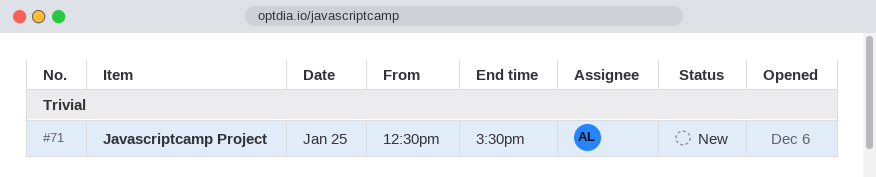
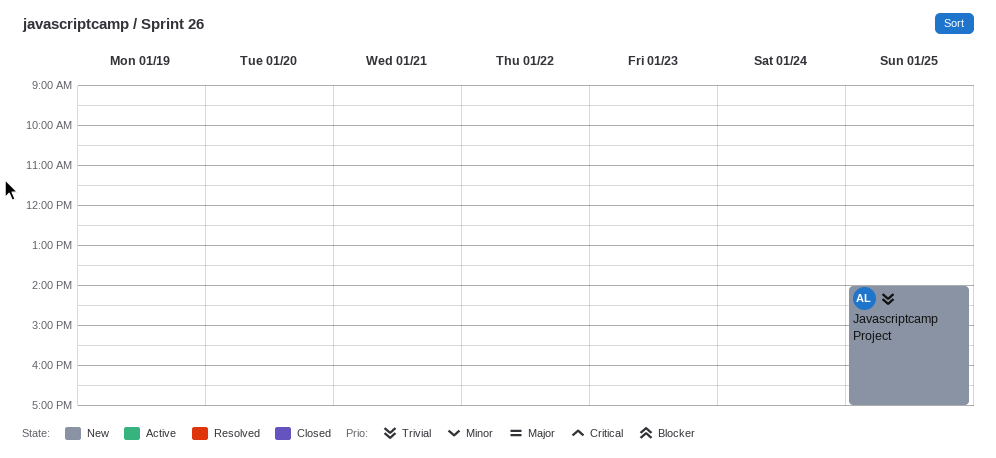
Javascriptcamp Project, begins: 12:30 -> 14:00
Javascriptcamp Project, ends: 15:30 -> 17:00

